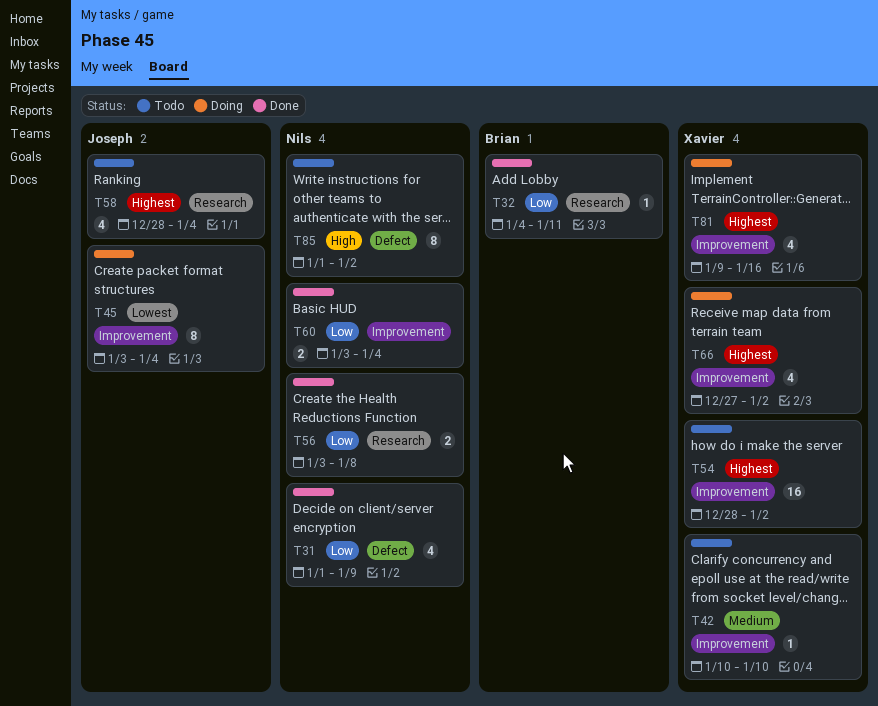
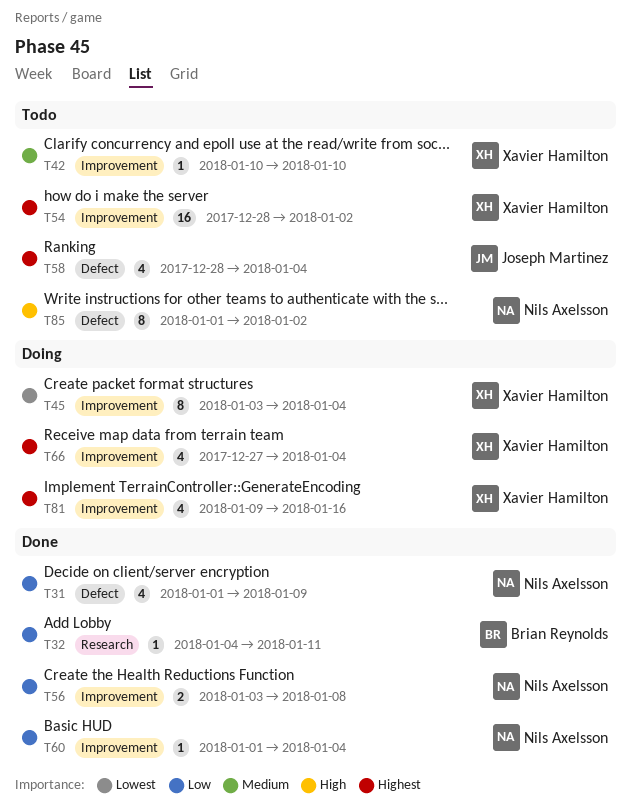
T45, owner: Joseph Martinez -> Xavier Hamilton
T56, label: Research -> Improvement
T58, label: Research -> Defect
T60, estimate: 2 -> 1
T60, start: Jan 3 -> Jan 1
T66, due: Jan 2 -> Jan 4

